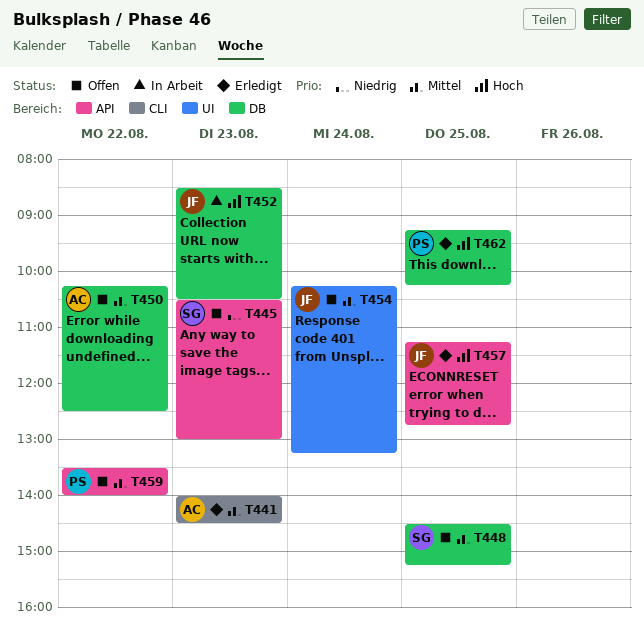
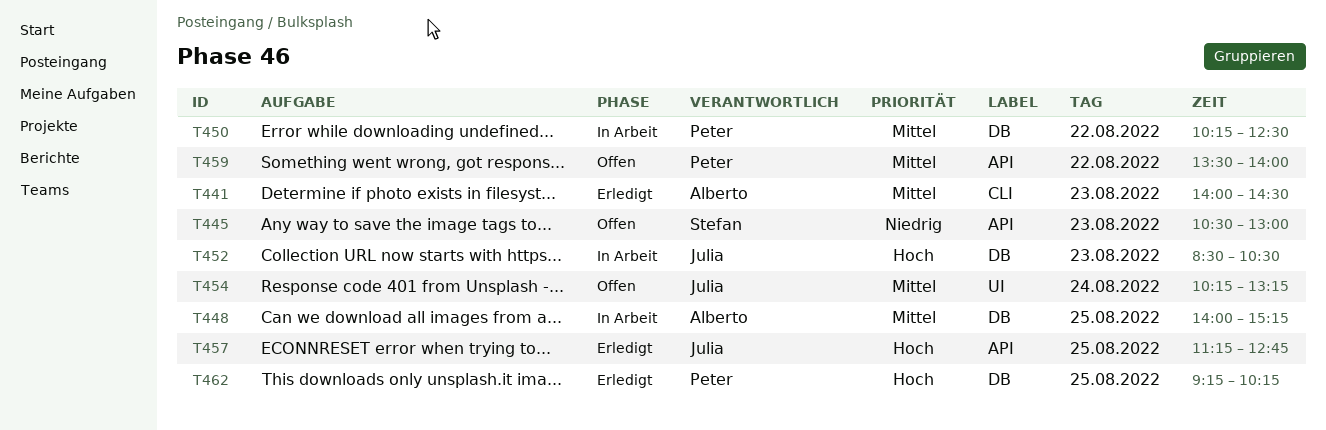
T448, status: Offen -> In Arbeit
T448, owner: Stefan -> Alberto
T448, begins: 14:30 -> 14:00
T450, status: Offen -> In Arbeit
T450, owner: Alberto -> Peter

